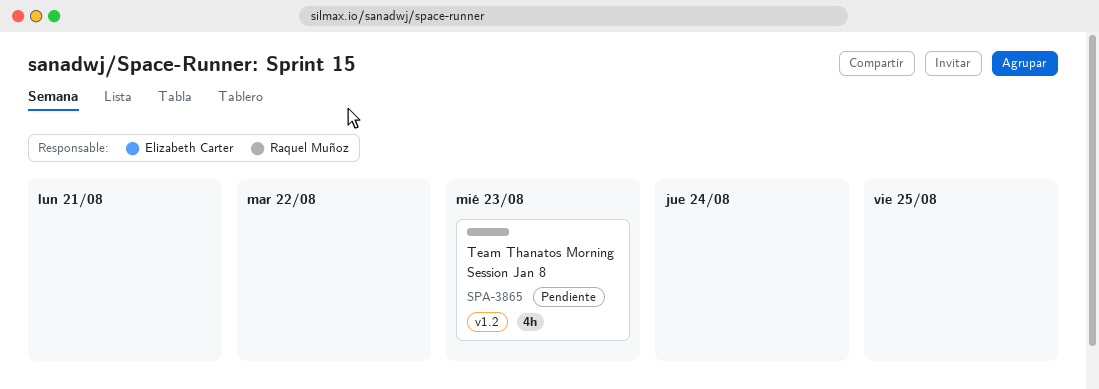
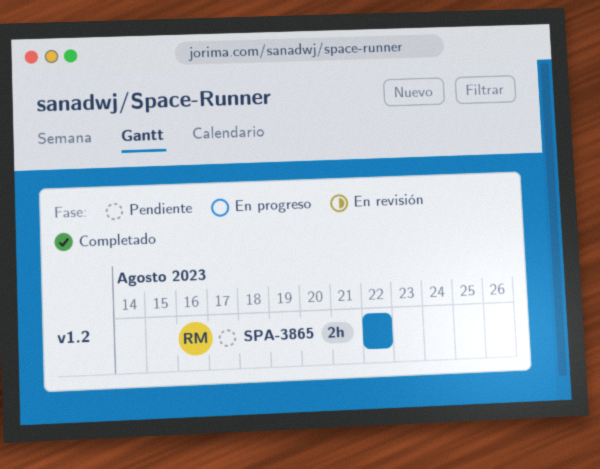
SPA-3865, estimate: 4h -> 2h
SPA-3865, due: Aug 23 -> Aug 22

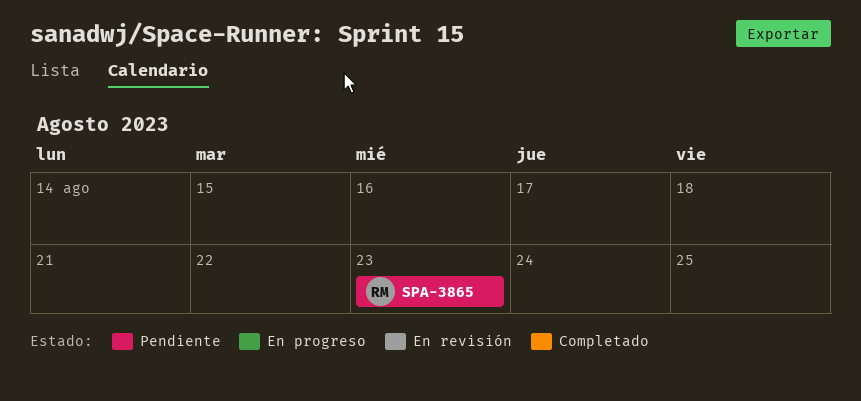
SPA-3865, start: Aug 22 -> Aug 23
SPA-3865, due: Aug 22 -> Aug 23

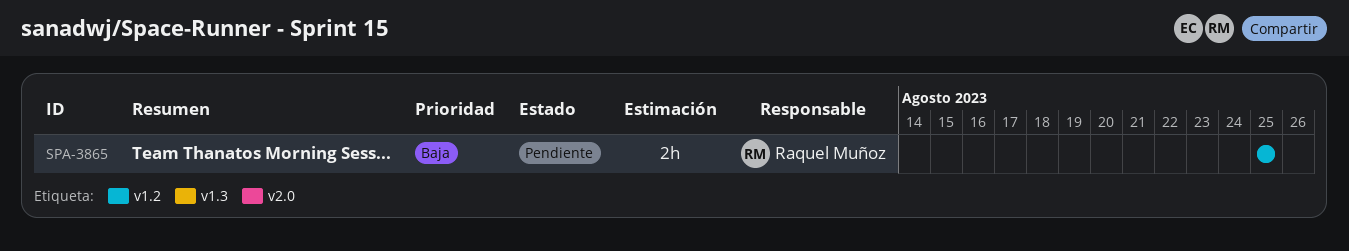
SPA-3865, start: Aug 23 -> Aug 25
SPA-3865, due: Aug 23 -> Aug 25

